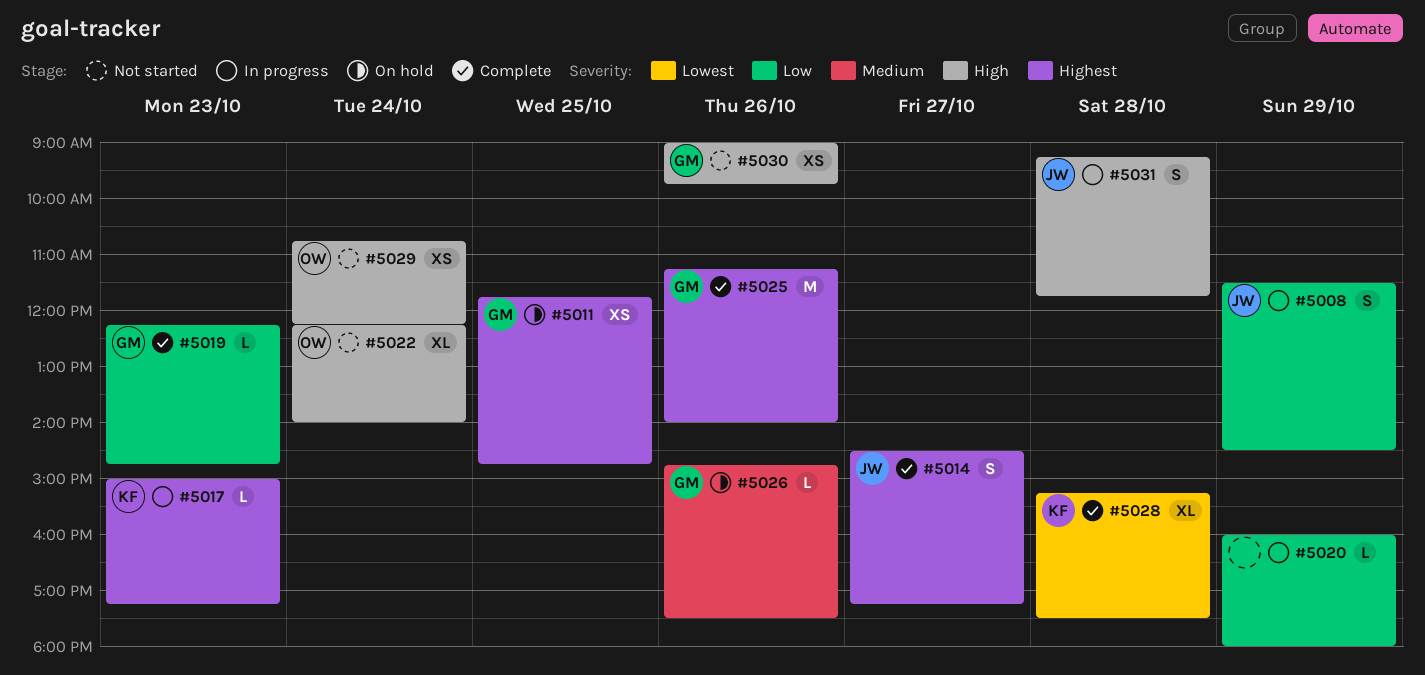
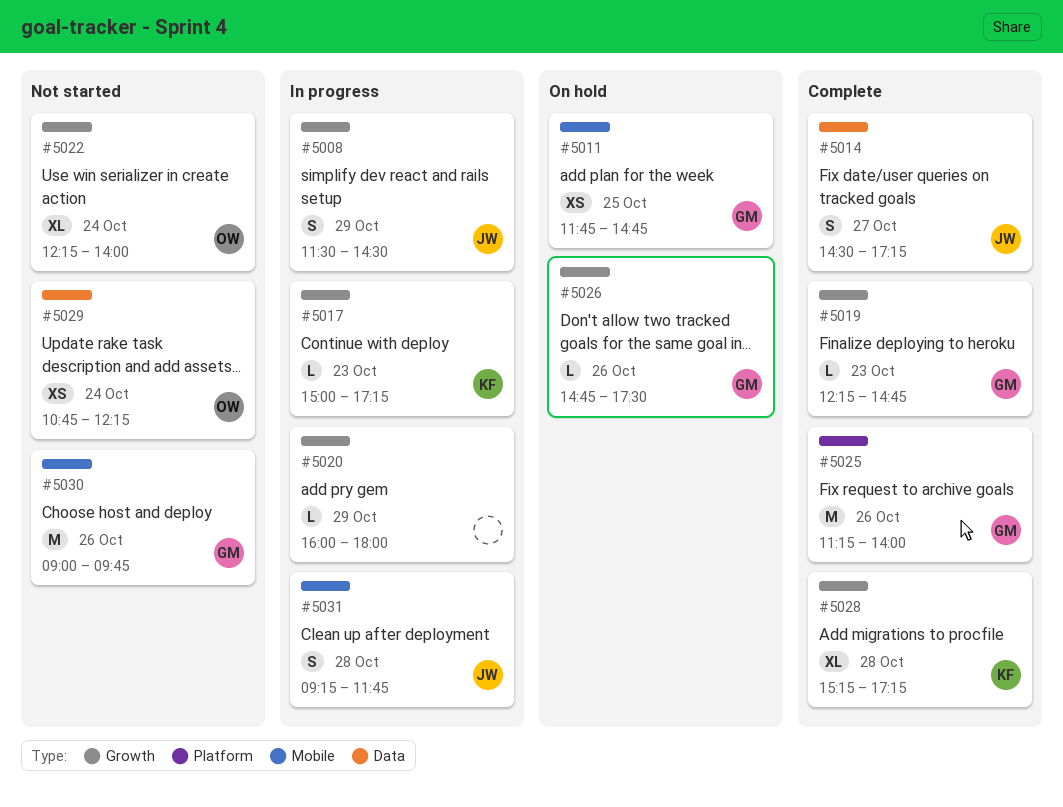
#5028, ends: 17:30 -> 17:15
#5030, estimate: XS -> M

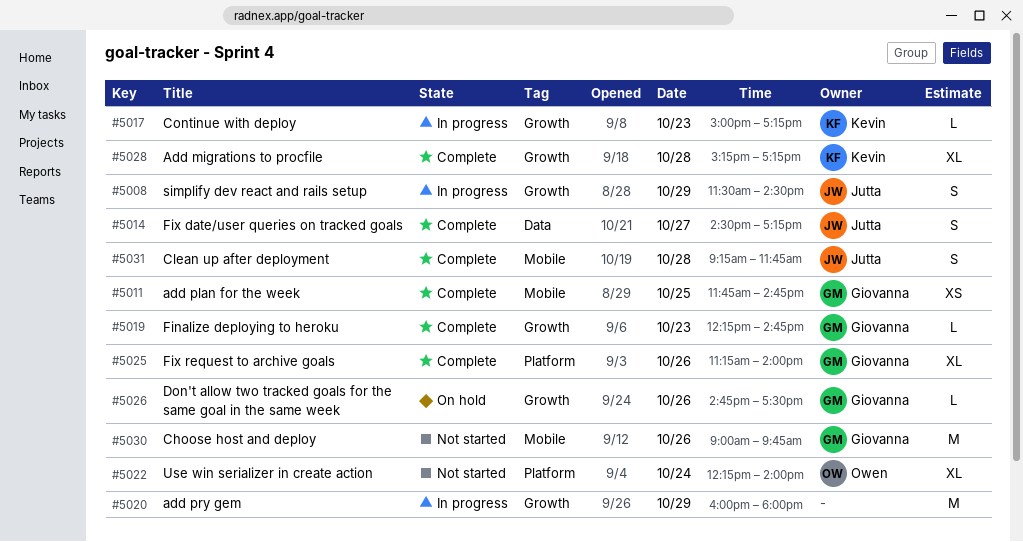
#5011, status: On hold -> Complete
#5020, estimate: L -> M
#5022, label: Growth -> Platform
#5025, estimate: M -> XL
#5029: present -> none
#5031, status: In progress -> Complete

